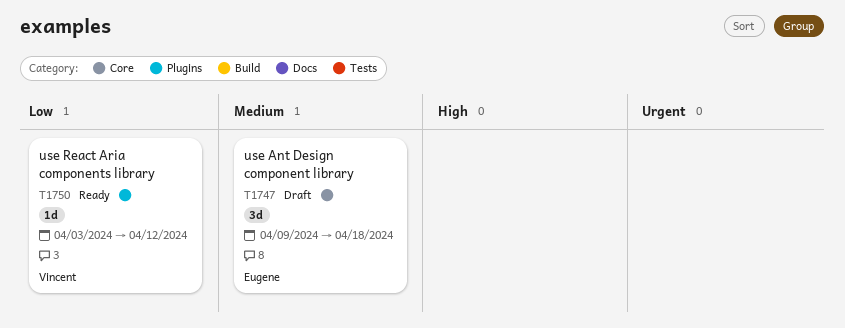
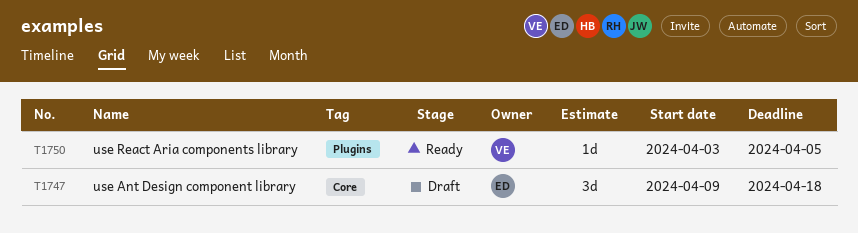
T1750, due: Apr 12 -> Apr 5

